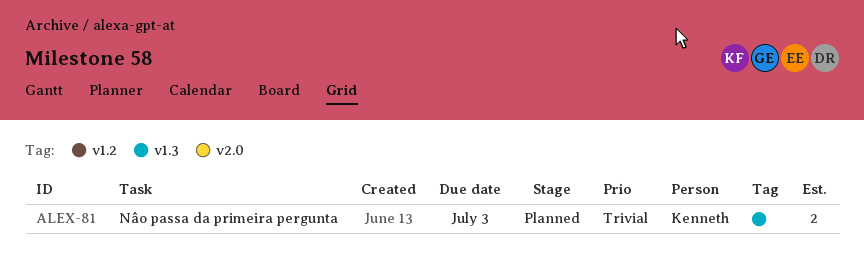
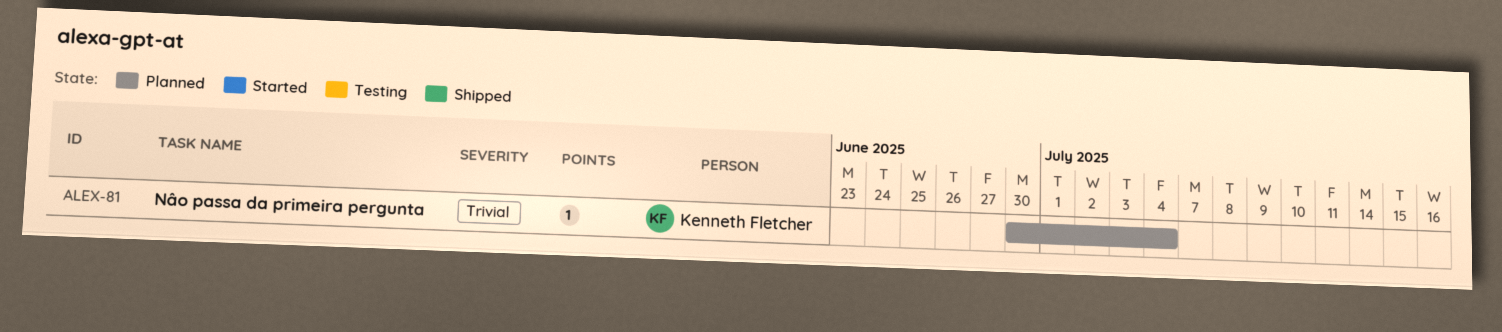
ALEX-81, estimate: 2 -> 1
ALEX-81, due: Jul 3 -> Jul 4

